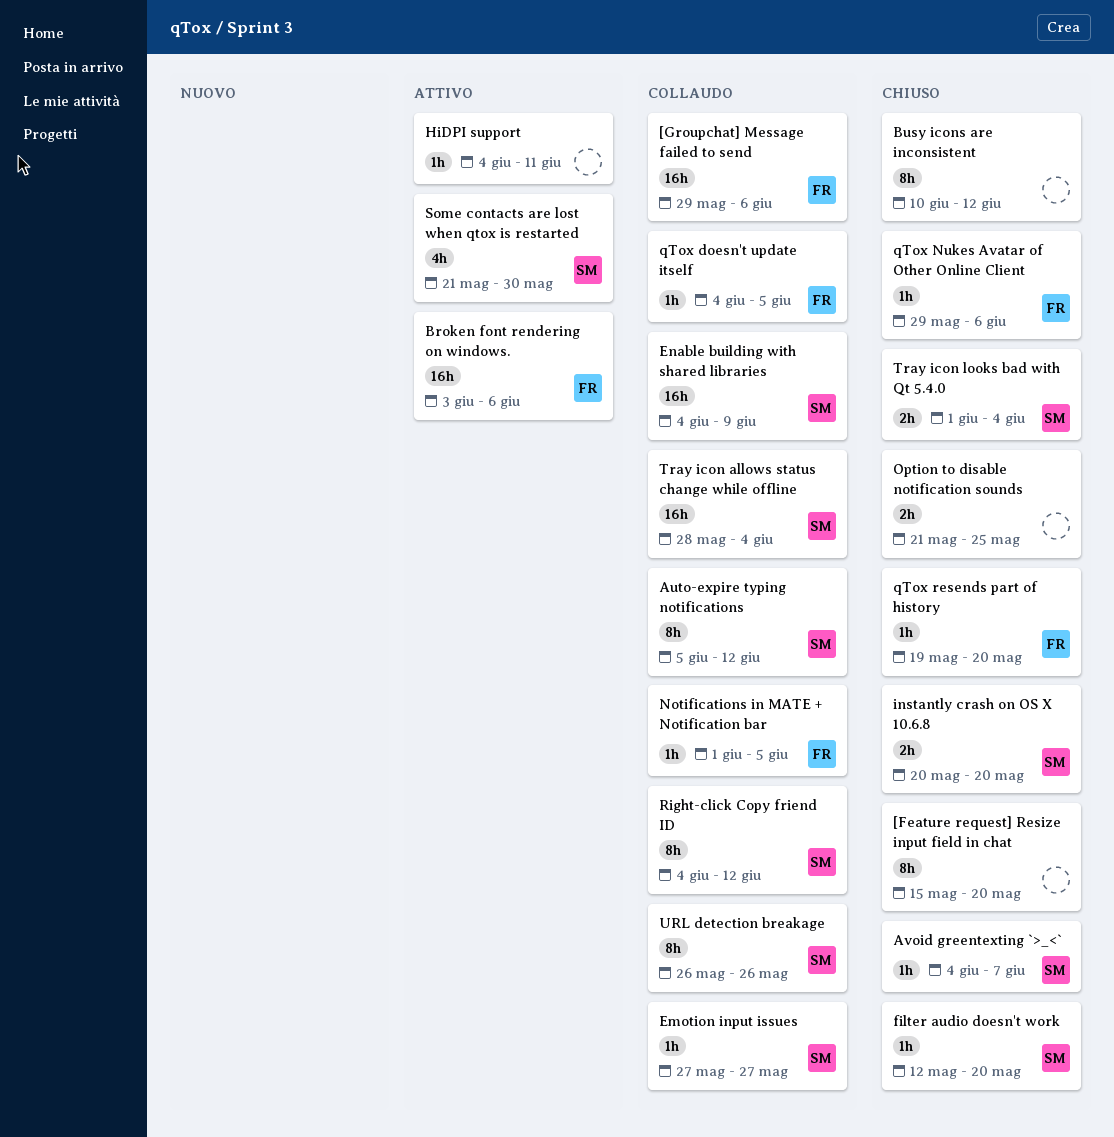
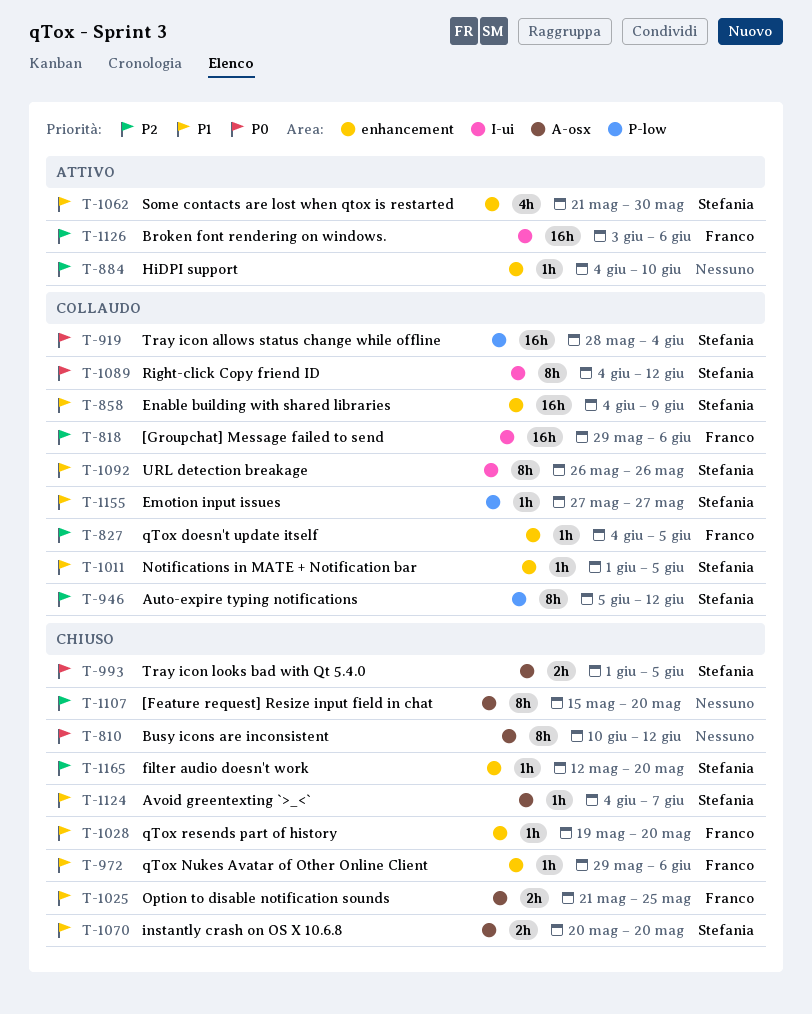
HiDPI support, due: Jun 11 -> Jun 10
Notifications in MATE + Notification bar, owner: Franco -> Stefania
Option to disable notification sounds, owner: none -> Franco
Tray icon looks bad with Qt 5.4.0, due: Jun 4 -> Jun 5

